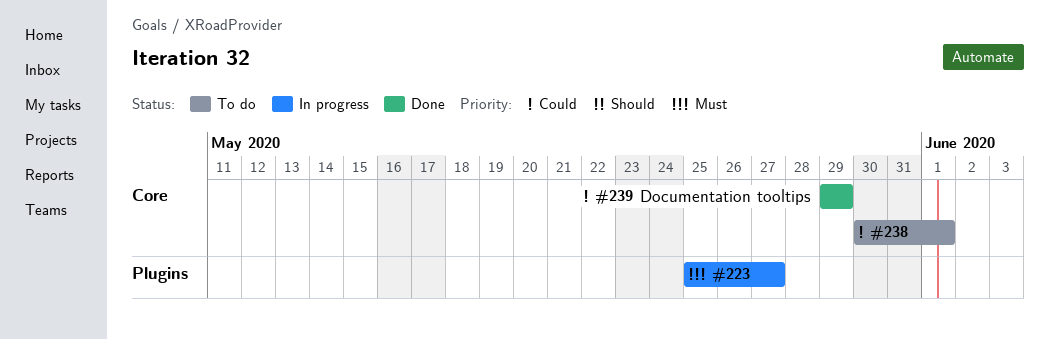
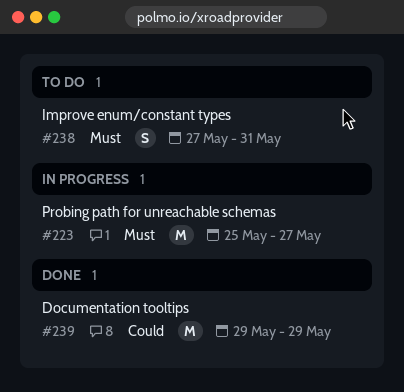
#238, priority: Could -> Must
#238, start: May 30 -> May 27
#238, due: Jun 1 -> May 31

